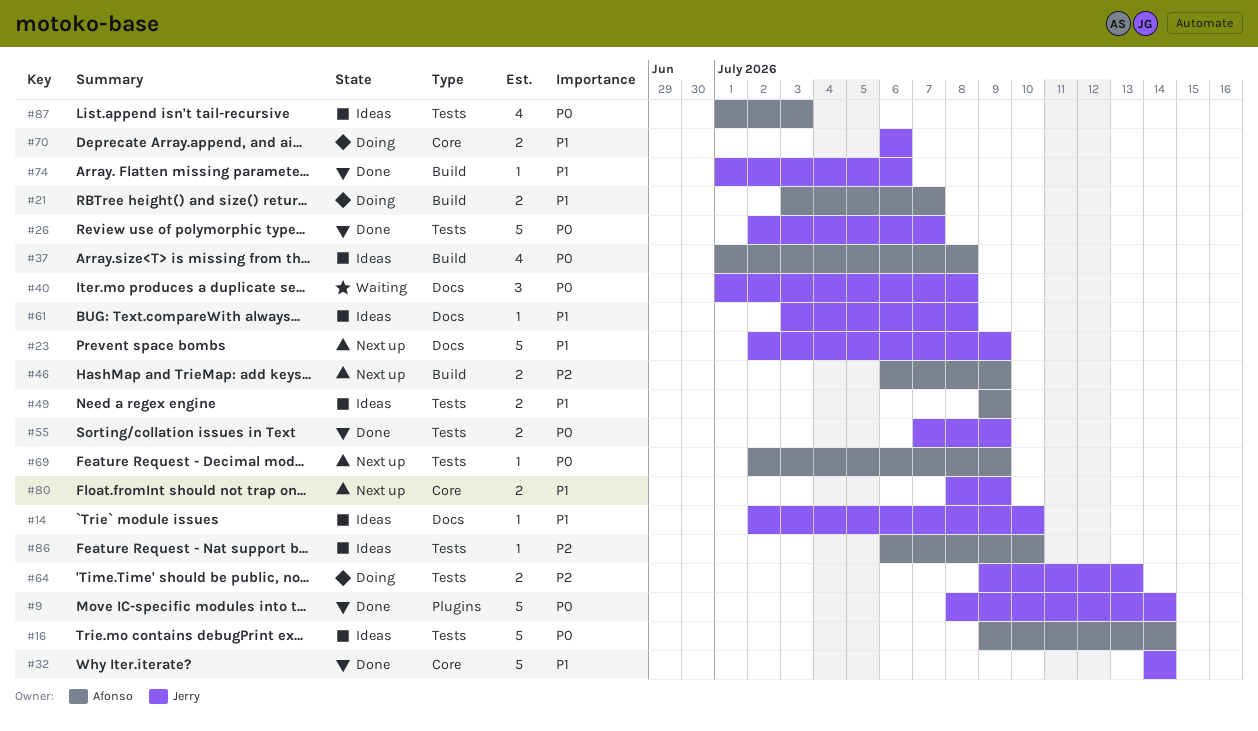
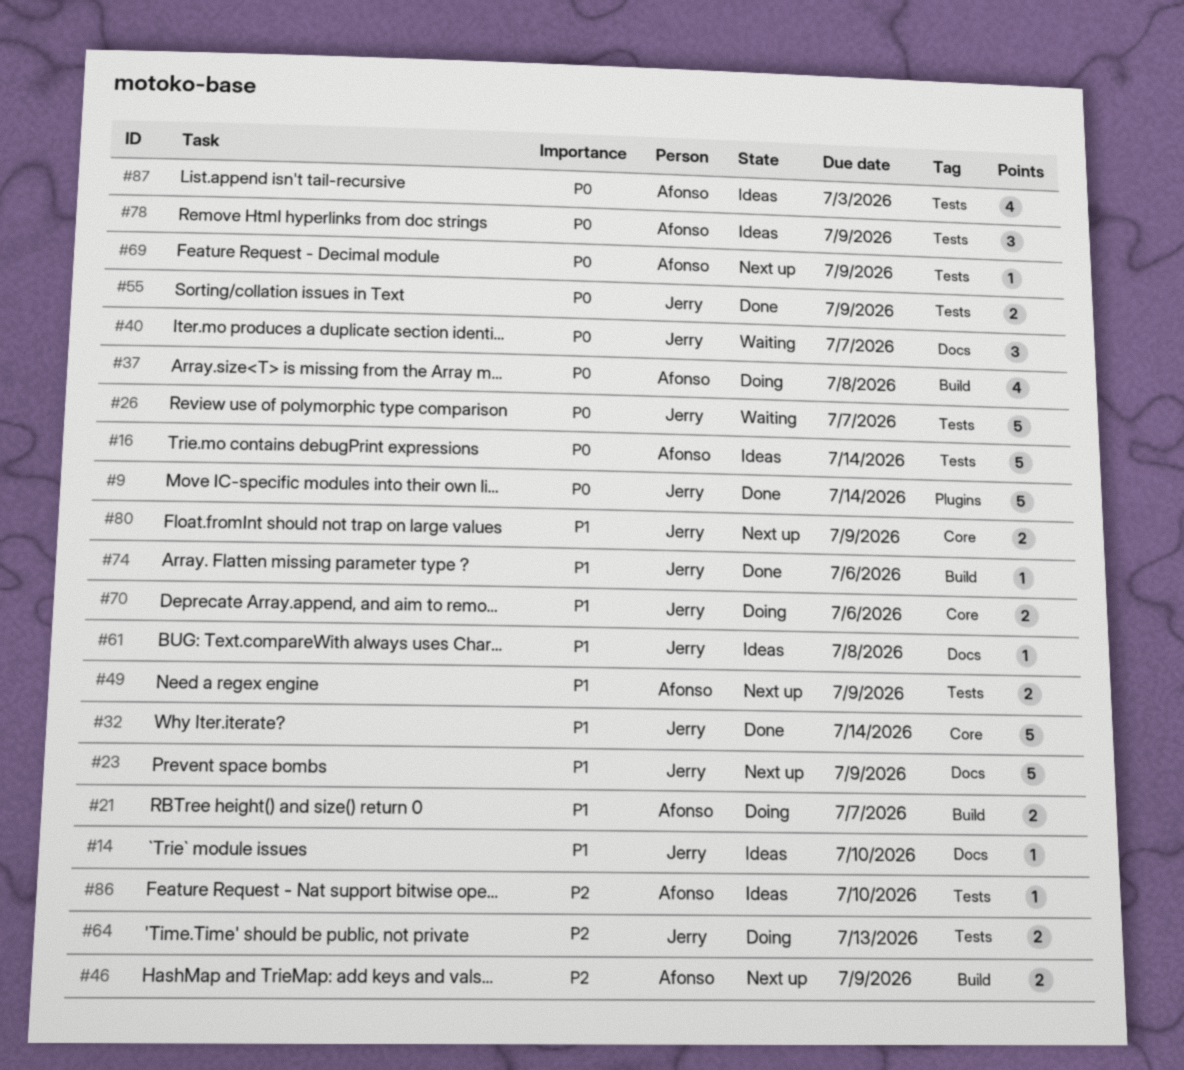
#26, status: Done -> Waiting
#37, status: Ideas -> Doing
#40, due: Jul 8 -> Jul 7
#49, status: Ideas -> Next up
#78: none -> present

